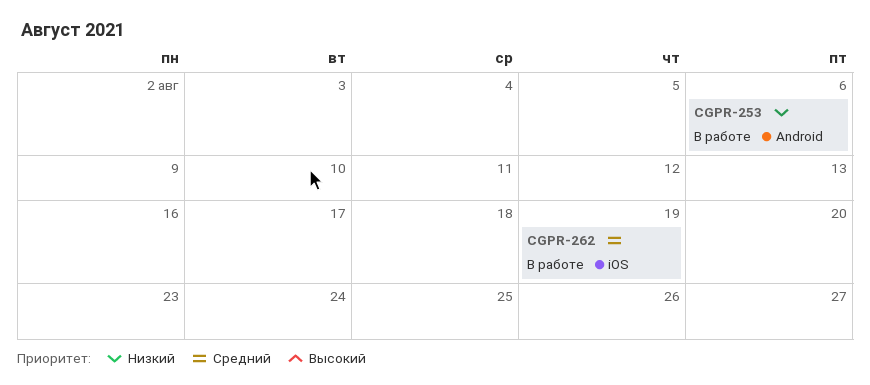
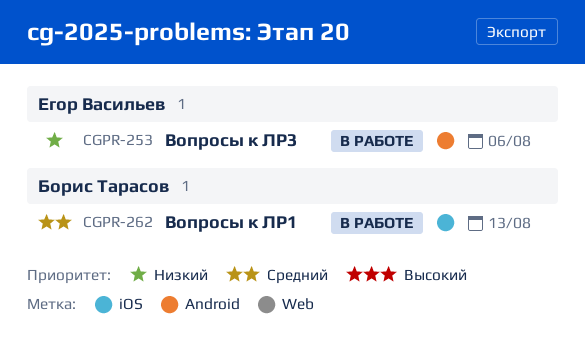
CGPR-262, due: Aug 19 -> Aug 13

